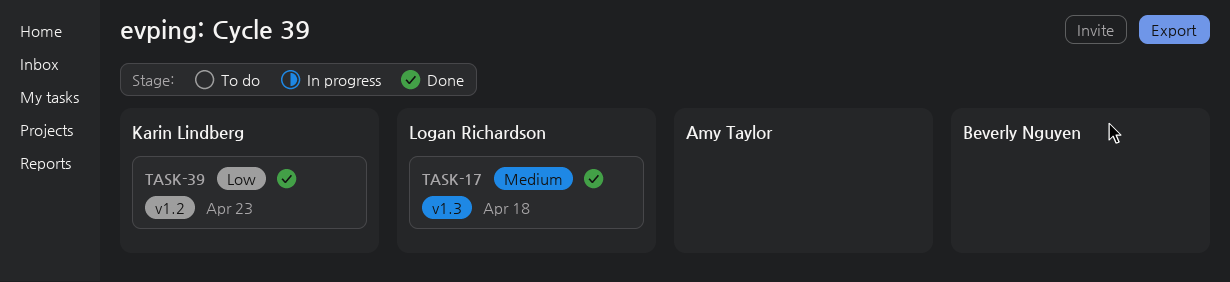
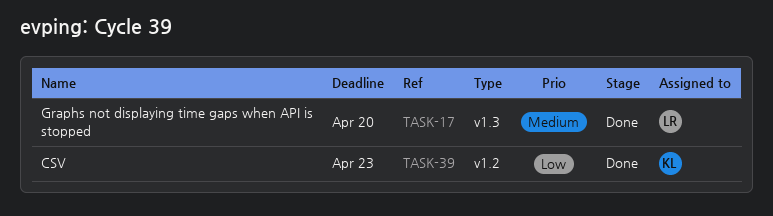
TASK-17, due: Apr 18 -> Apr 20

